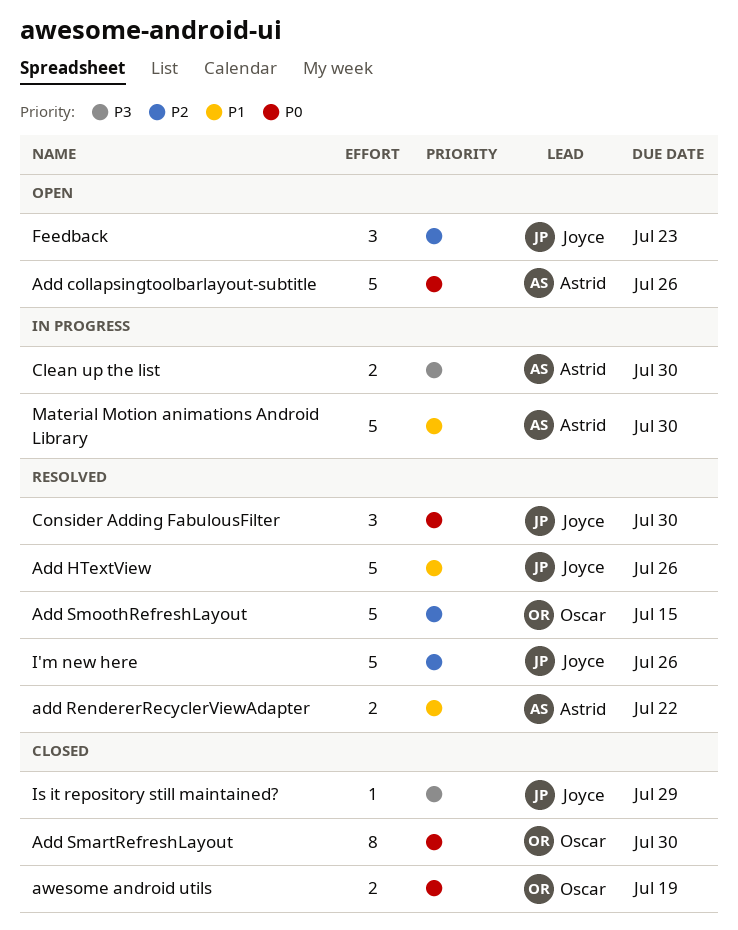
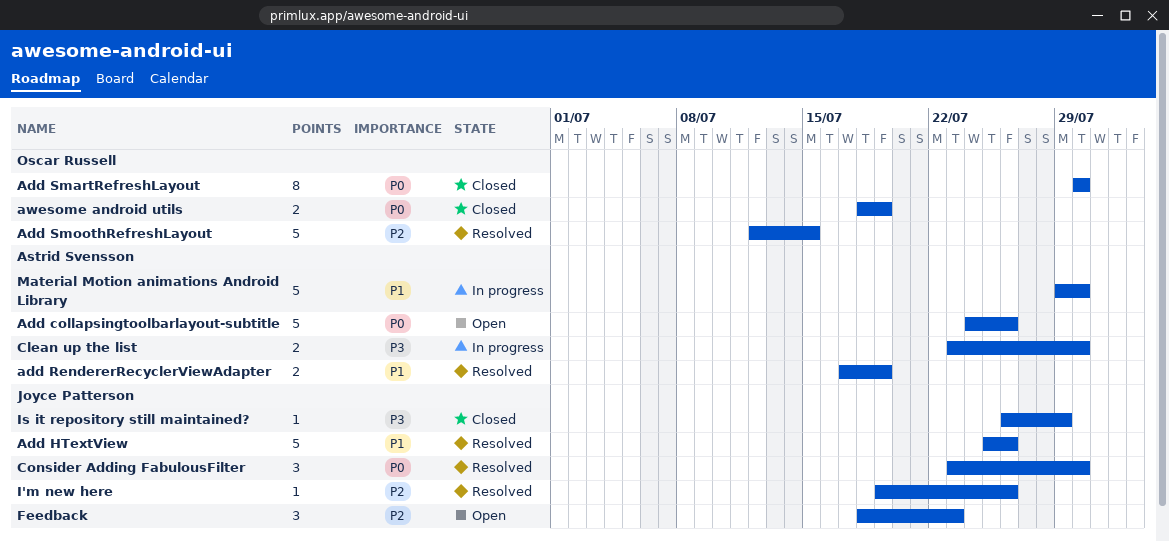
add RendererRecyclerViewAdapter, due: Jul 22 -> Jul 19
I'm new here, estimate: 5 -> 1

